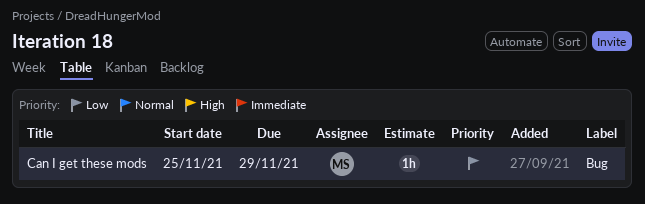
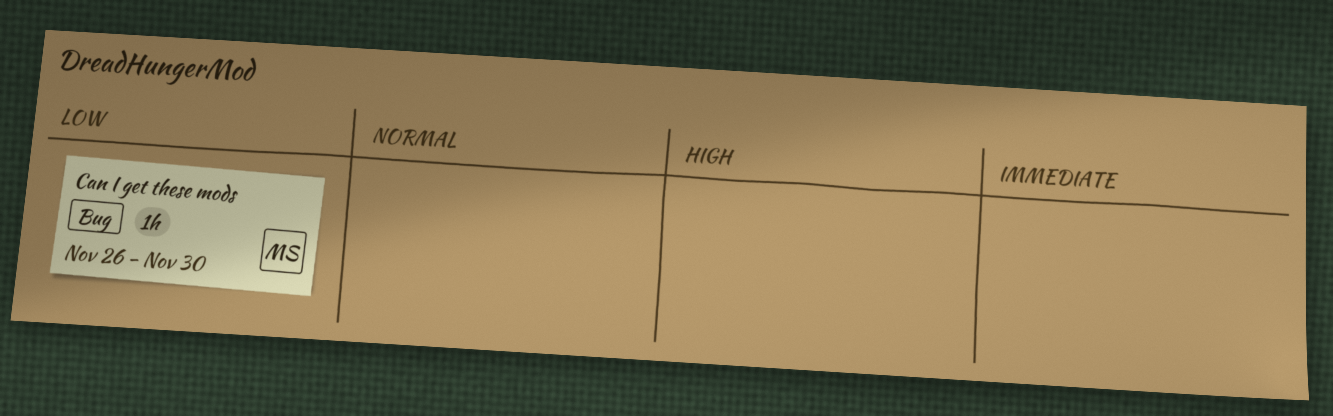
Can I get these mods, start: Nov 25 -> Nov 26
Can I get these mods, due: Nov 29 -> Nov 30

